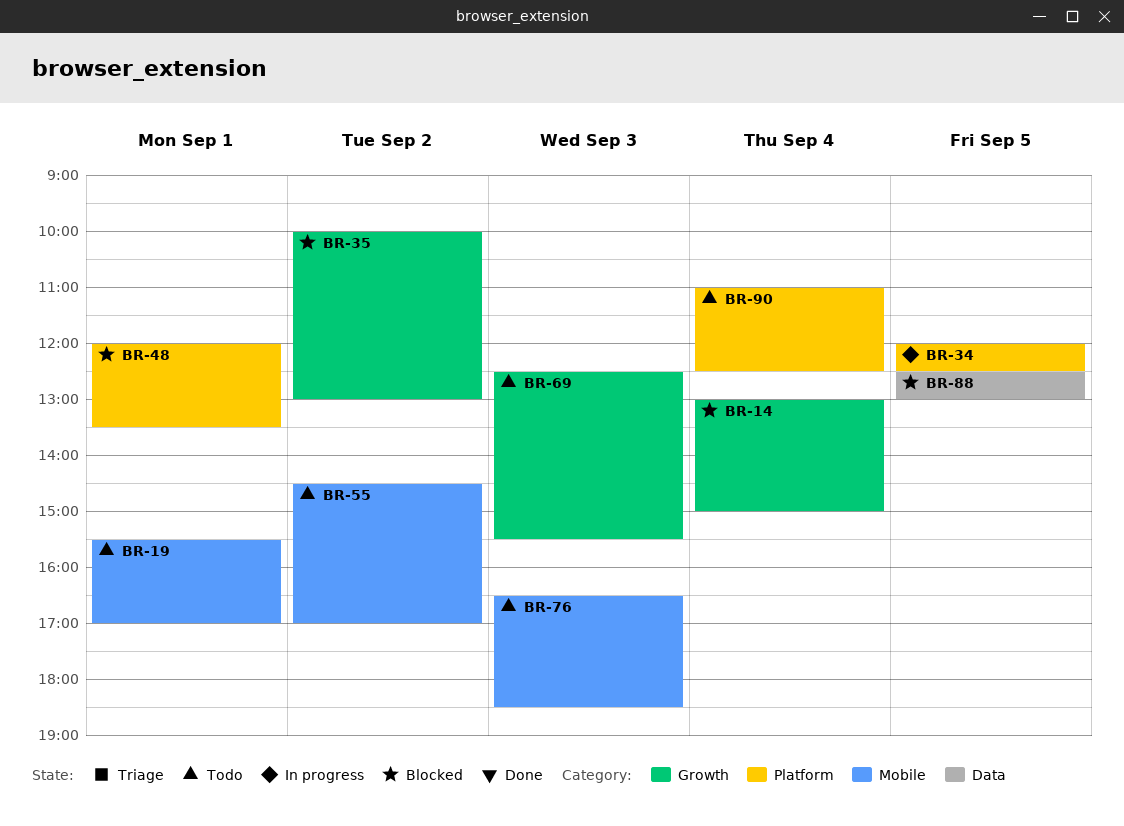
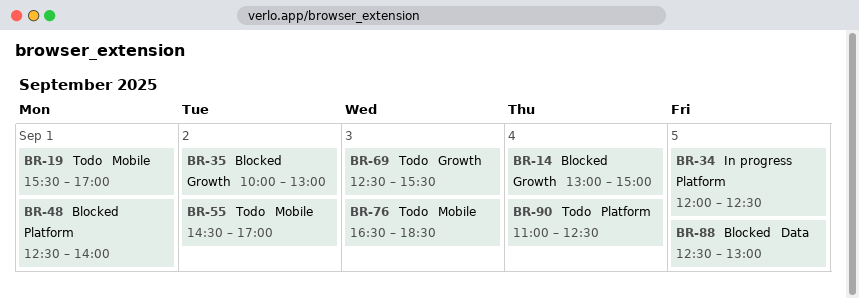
BR-48, begins: 12:00 -> 12:30
BR-48, ends: 13:30 -> 14:00

